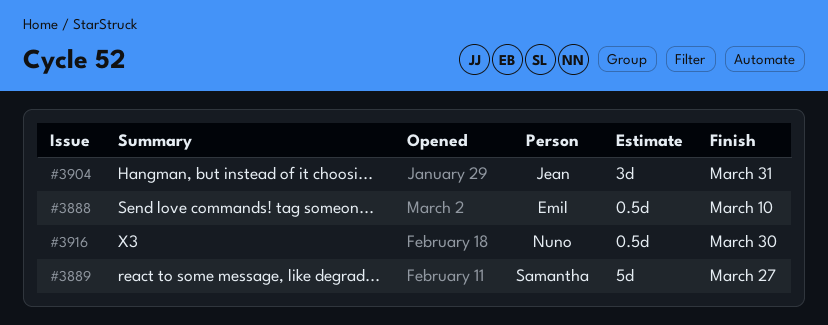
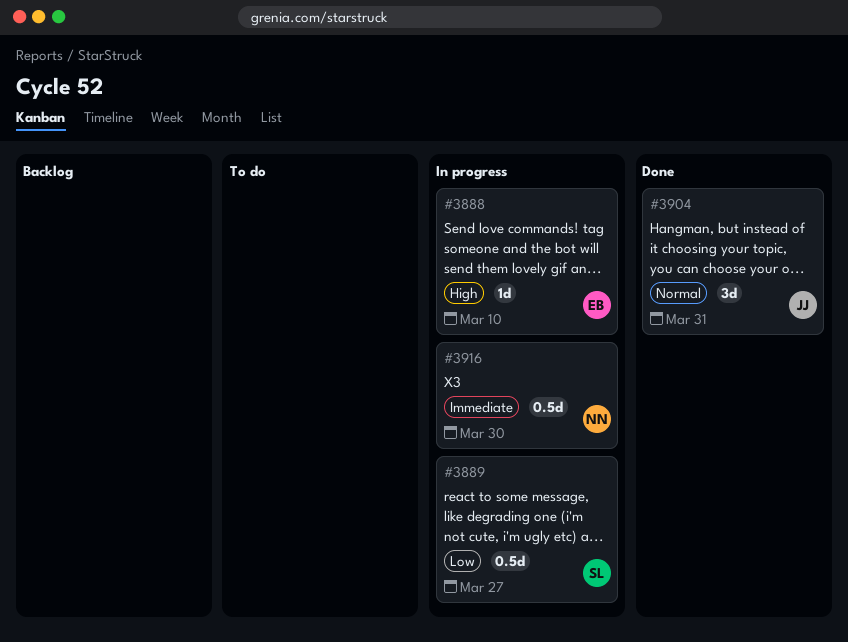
#3888, estimate: 0.5d -> 1d
#3889, estimate: 5d -> 0.5d

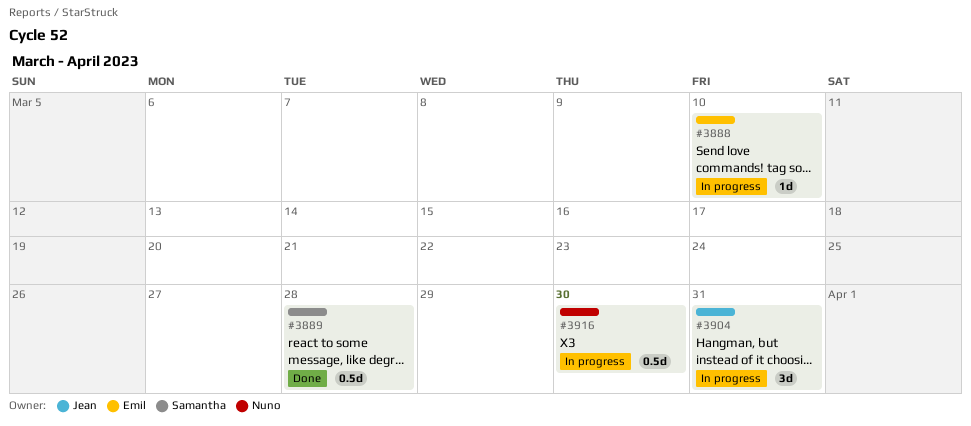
#3889, status: In progress -> Done
#3889, due: Mar 27 -> Mar 28
#3904, status: Done -> In progress

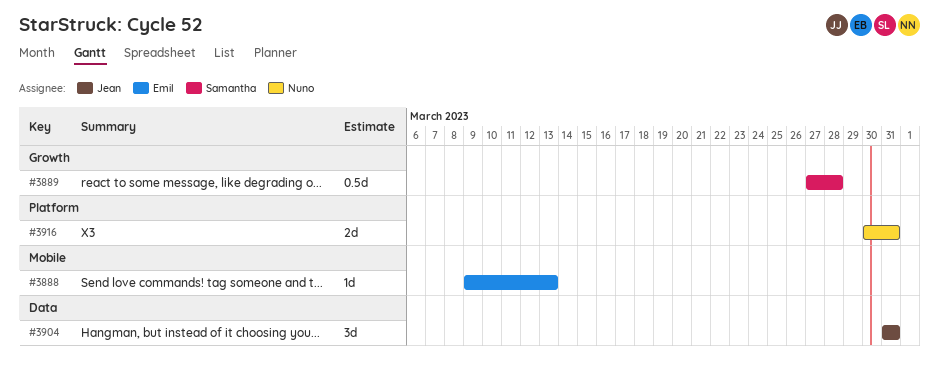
#3888, due: Mar 10 -> Mar 13
#3916, estimate: 0.5d -> 2d
#3916, due: Mar 30 -> Mar 31

